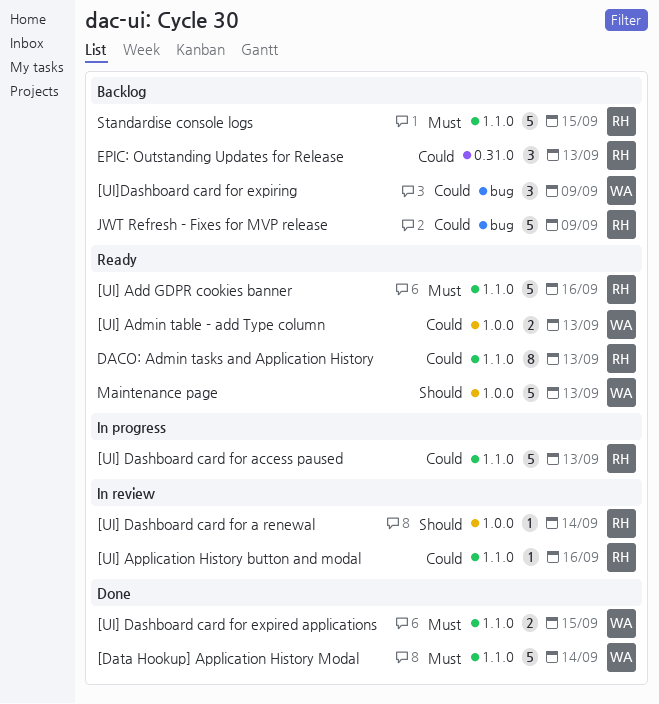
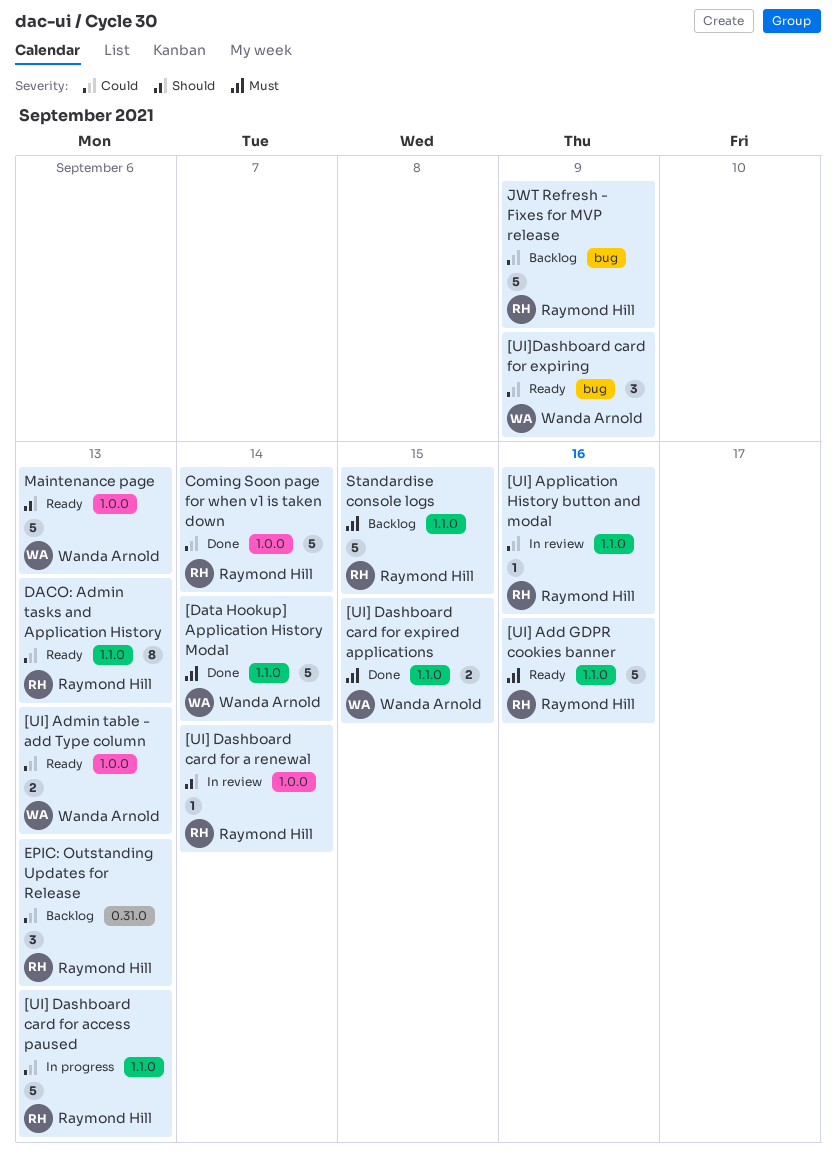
[UI]Dashboard card for expiring, status: Backlog -> Ready
Coming Soon page for when v1 is taken down: none -> present

